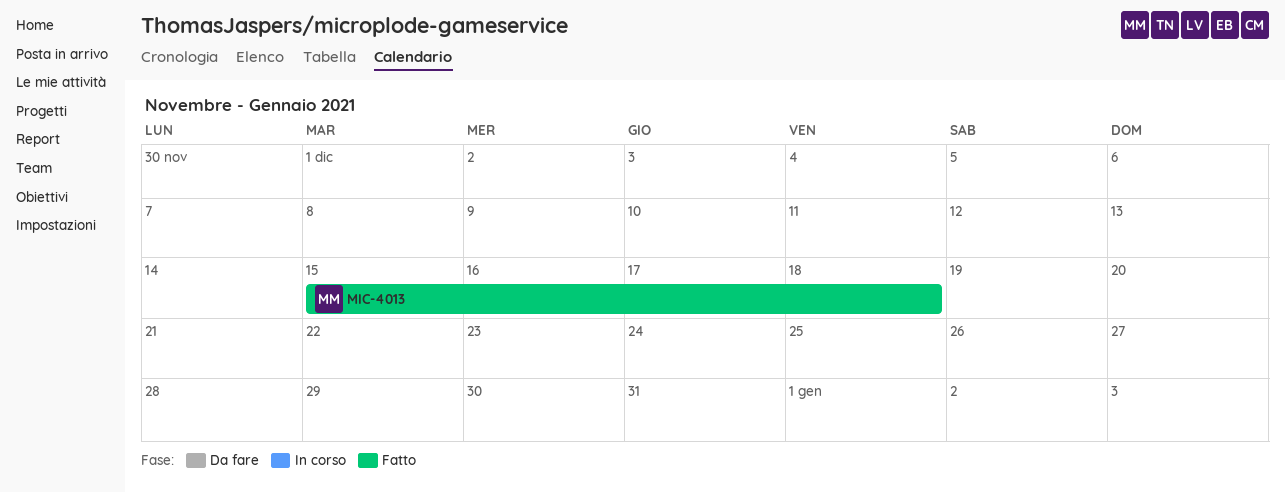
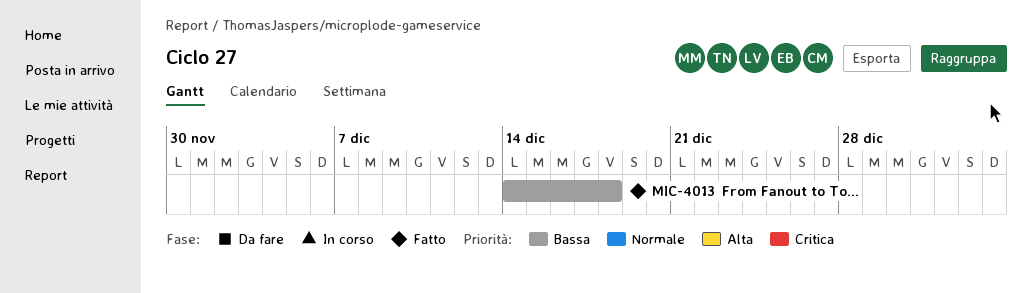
MIC-4013, start: Dec 15 -> Dec 14

